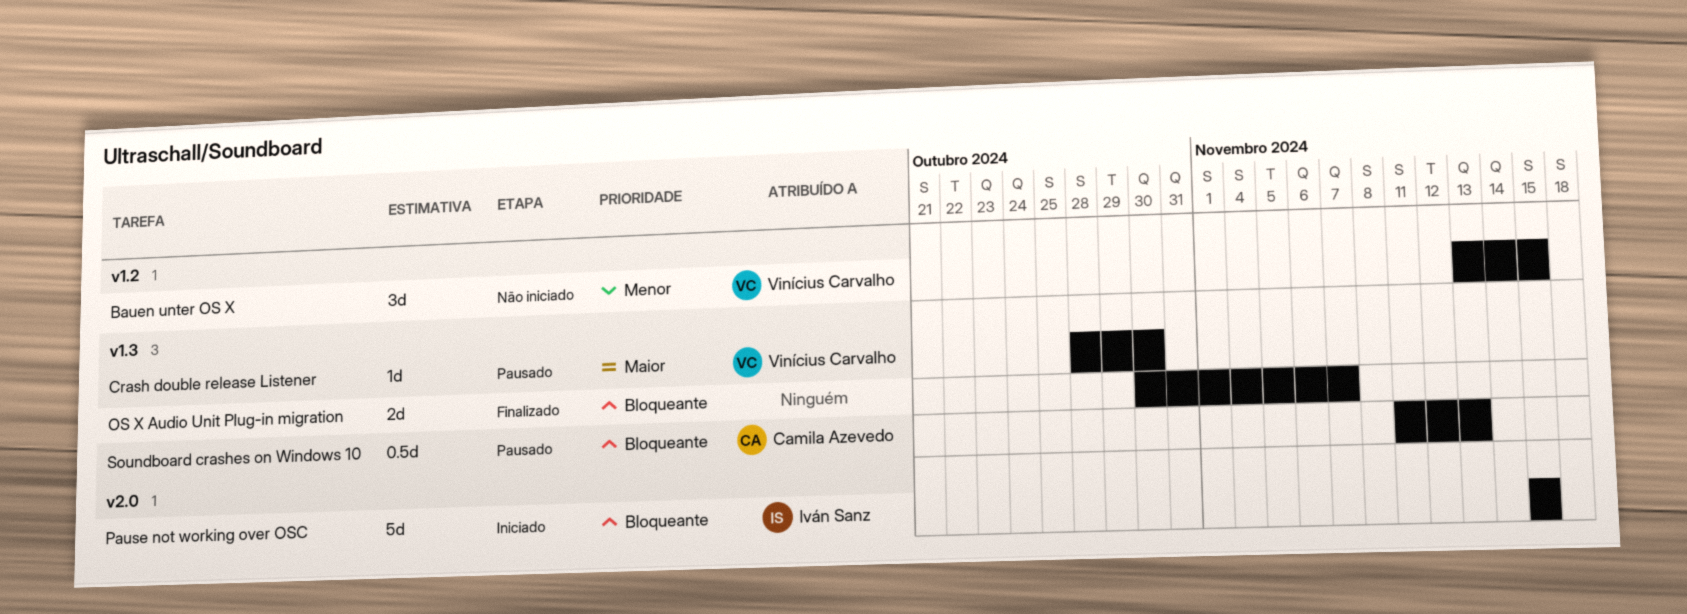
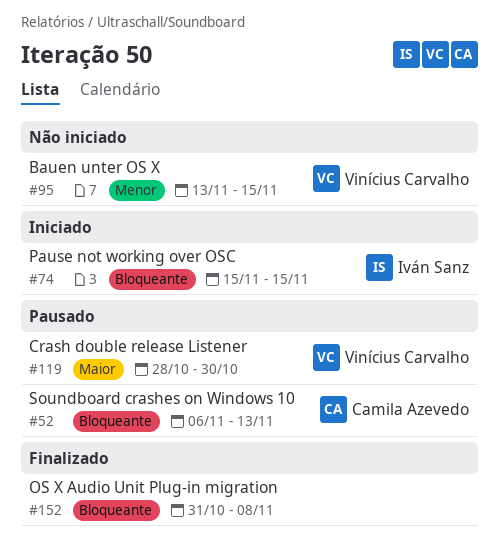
OS X Audio Unit Plug-in migration, start: Oct 30 -> Oct 31
OS X Audio Unit Plug-in migration, due: Nov 7 -> Nov 8
Soundboard crashes on Windows 10, start: Nov 11 -> Nov 6

